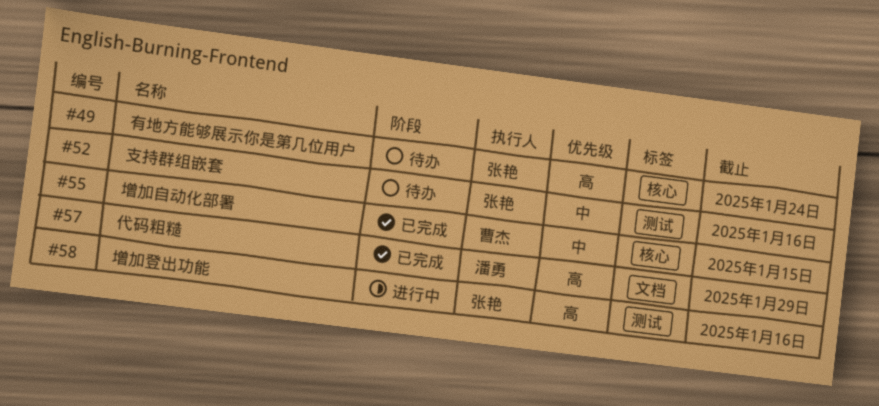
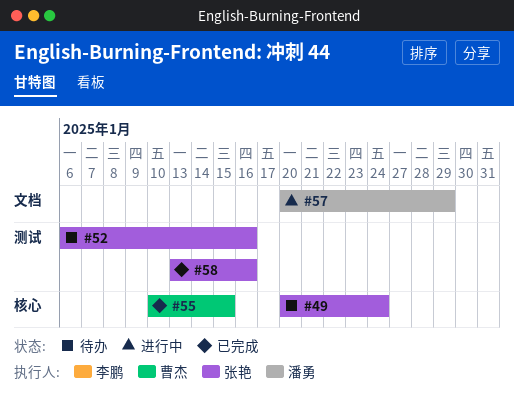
#57, status: 已完成 -> 进行中
#58, status: 进行中 -> 已完成

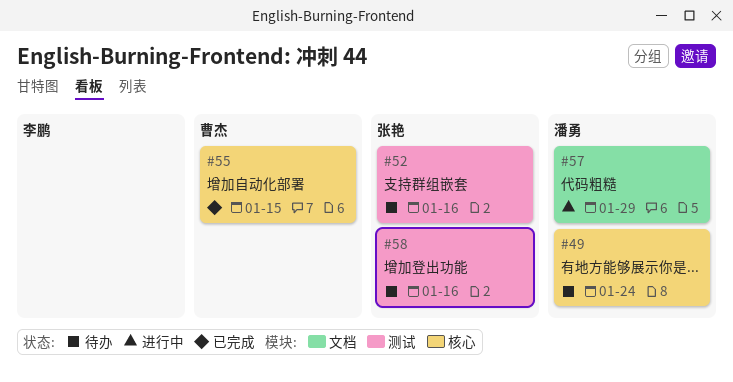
#49, owner: 张艳 -> 潘勇
#58, status: 已完成 -> 待办

